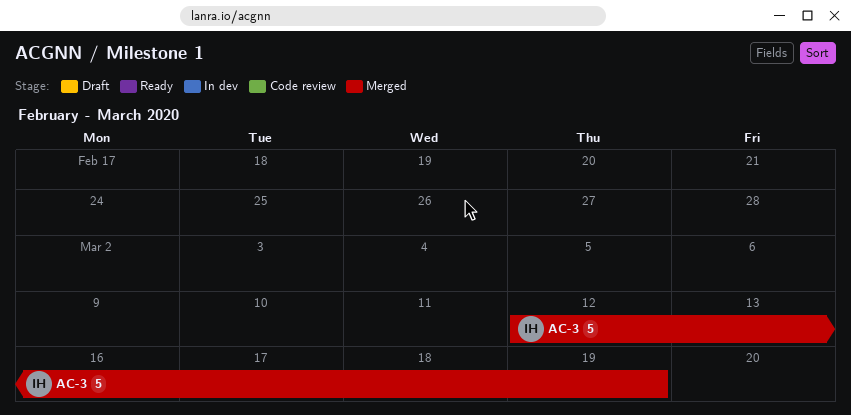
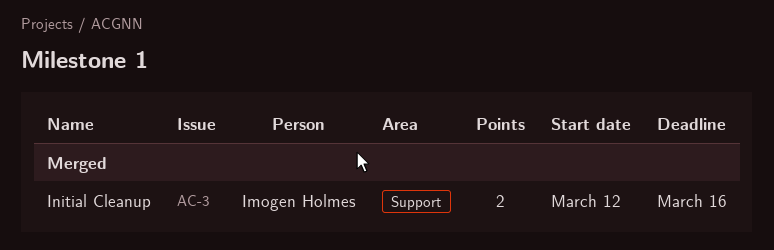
AC-3, estimate: 5 -> 2
AC-3, due: Mar 19 -> Mar 16

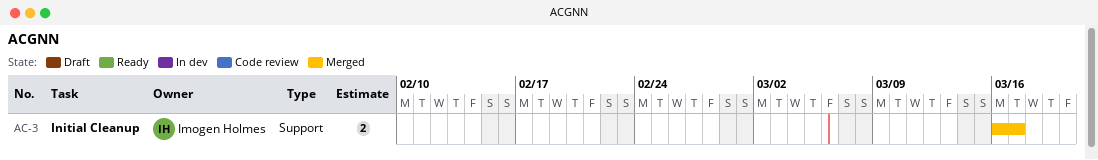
AC-3, start: Mar 12 -> Mar 16
AC-3, due: Mar 16 -> Mar 17

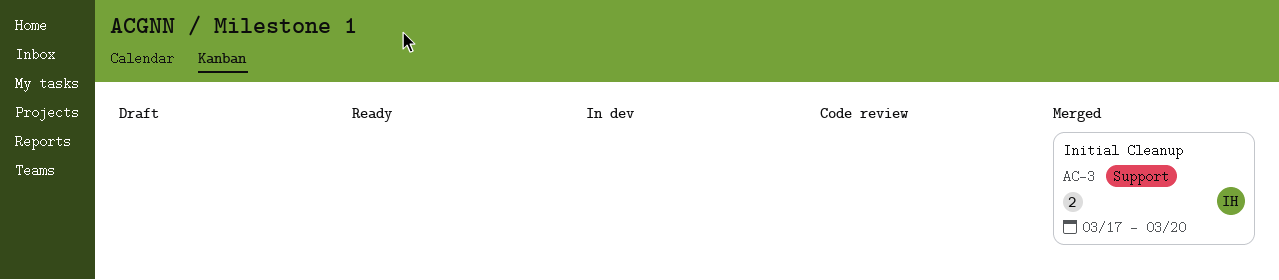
AC-3, start: Mar 16 -> Mar 17
AC-3, due: Mar 17 -> Mar 20

